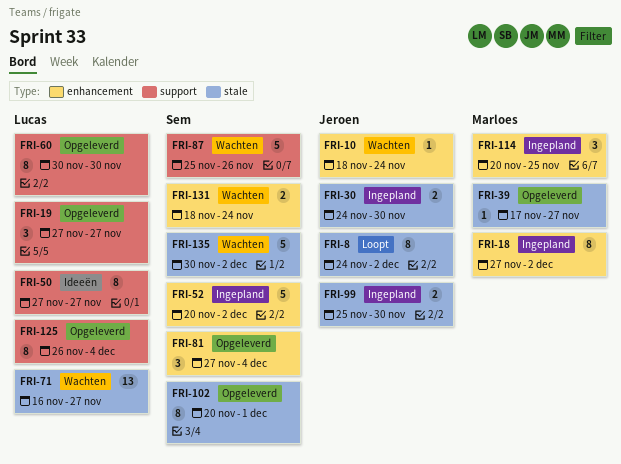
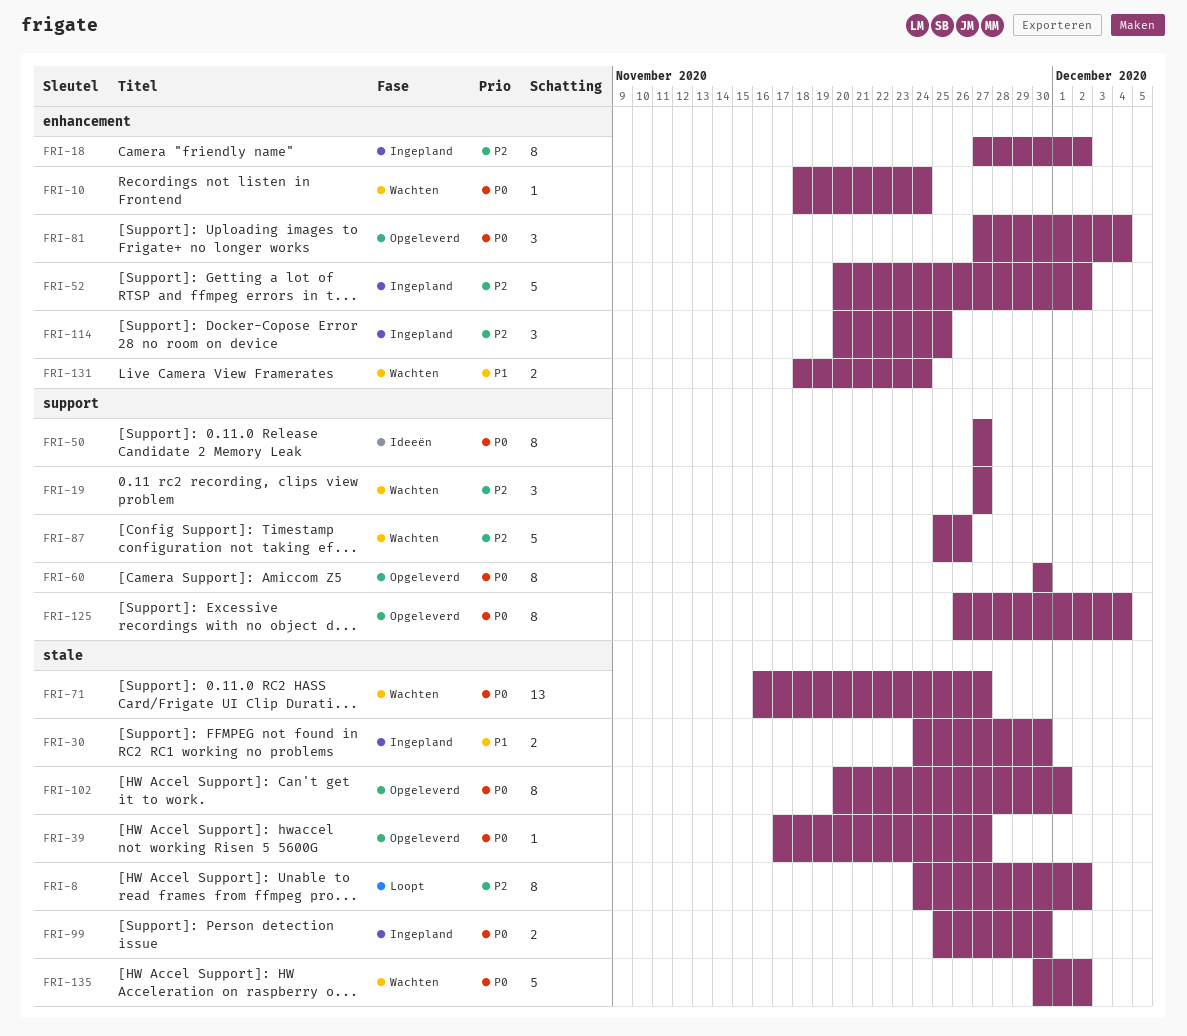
FRI-19, status: Opgeleverd -> Wachten

